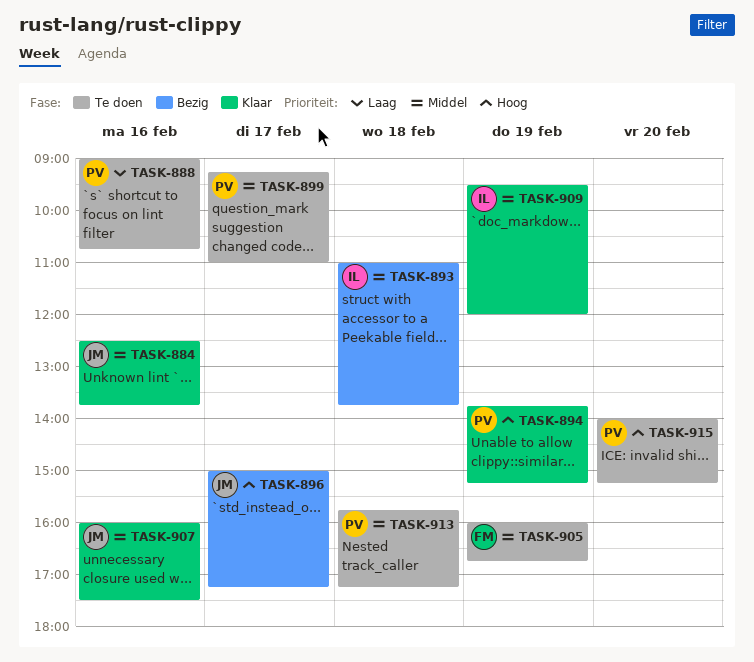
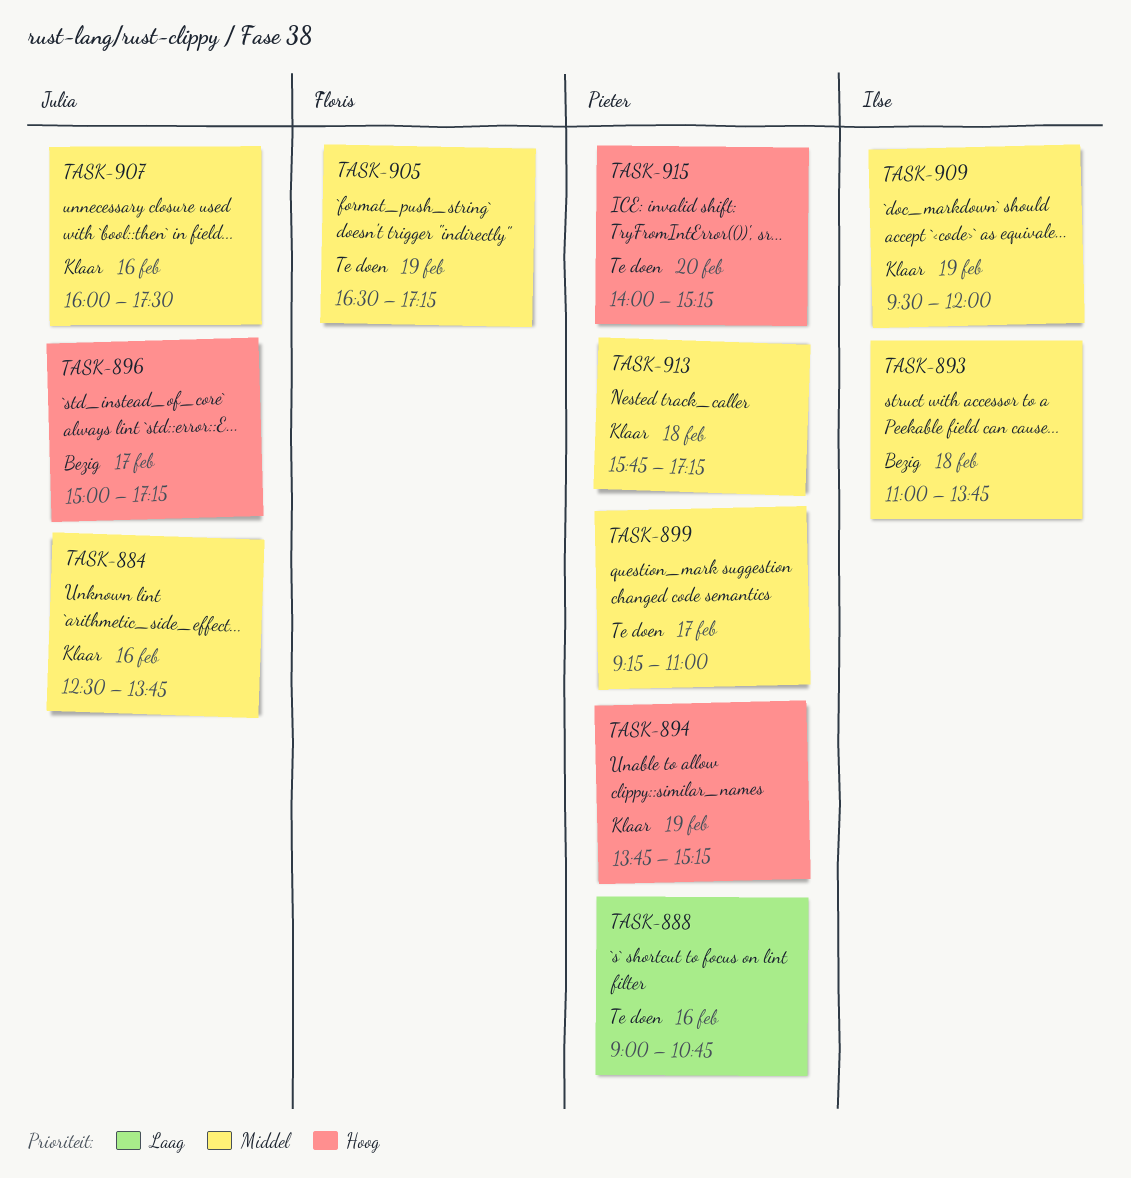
TASK-905, begins: 16:00 -> 16:30
TASK-905, ends: 16:45 -> 17:15
TASK-913, status: Te doen -> Klaar

